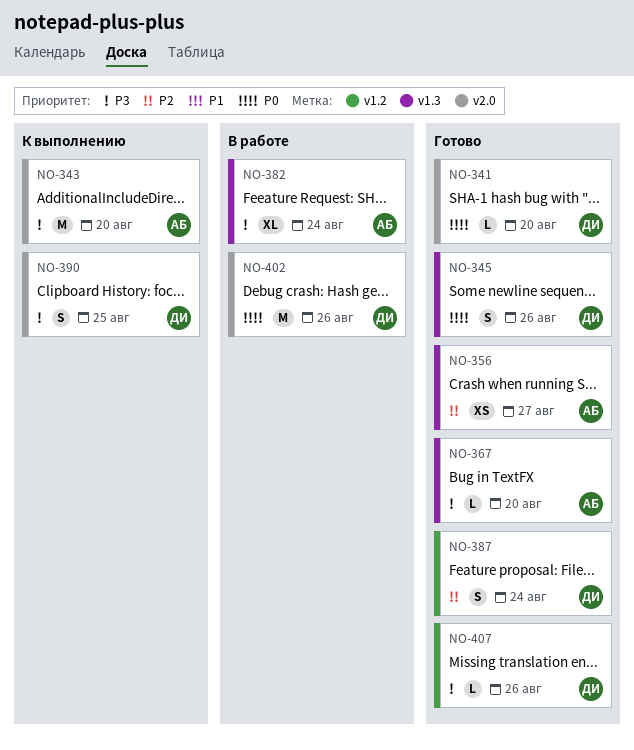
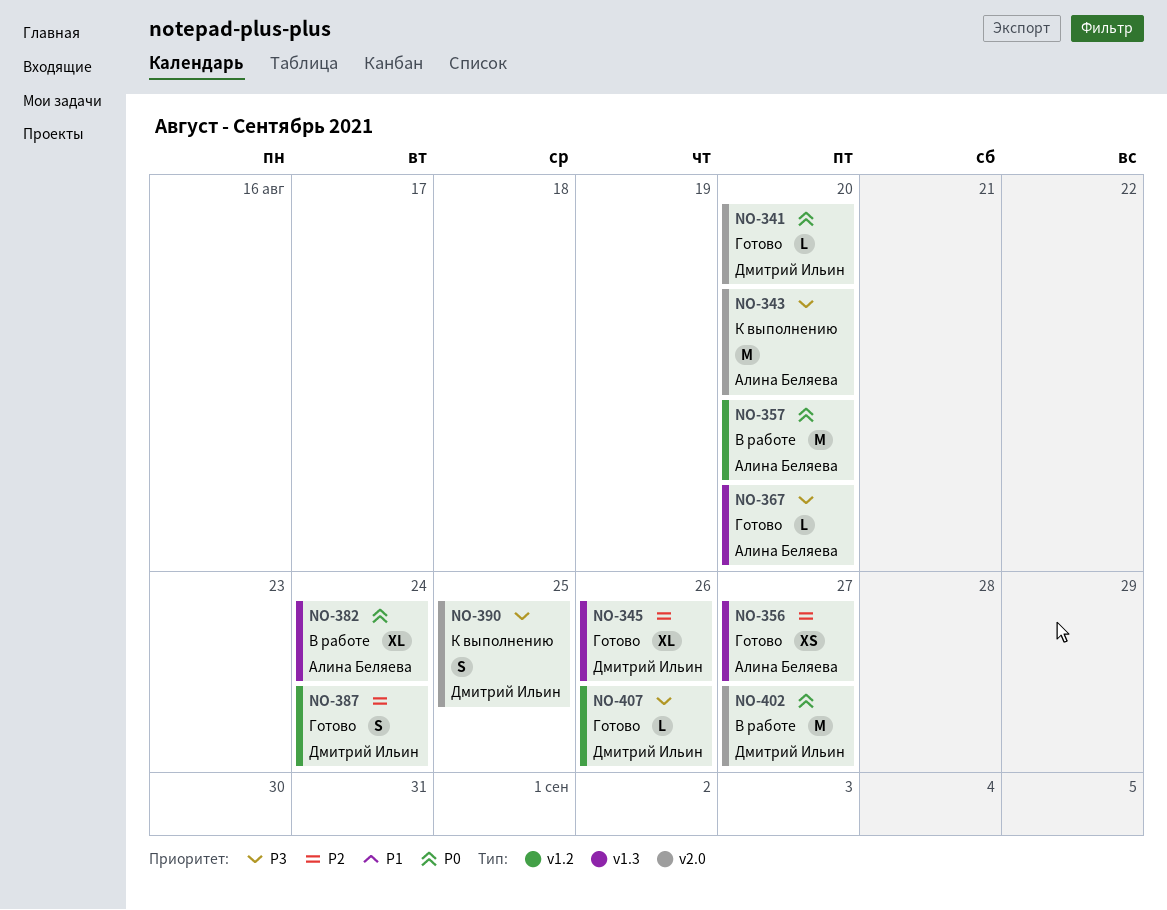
NO-345, priority: P0 -> P2
NO-345, estimate: S -> XL
NO-357: none -> present
NO-382, priority: P3 -> P0
NO-402, due: Aug 26 -> Aug 27

